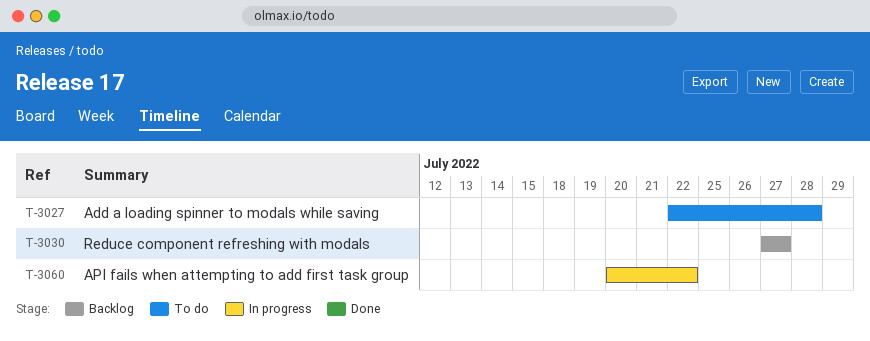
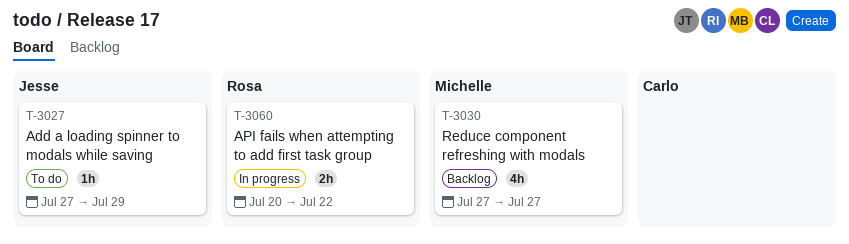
T-3027, start: Jul 22 -> Jul 27
T-3027, due: Jul 28 -> Jul 29

